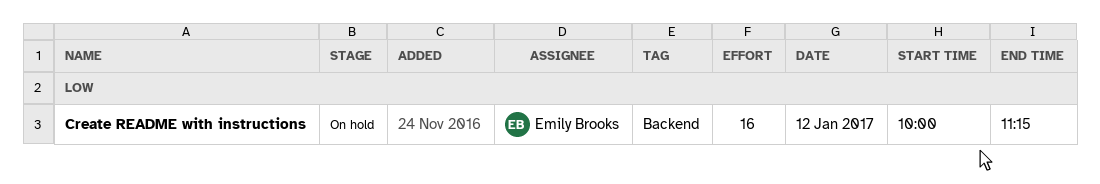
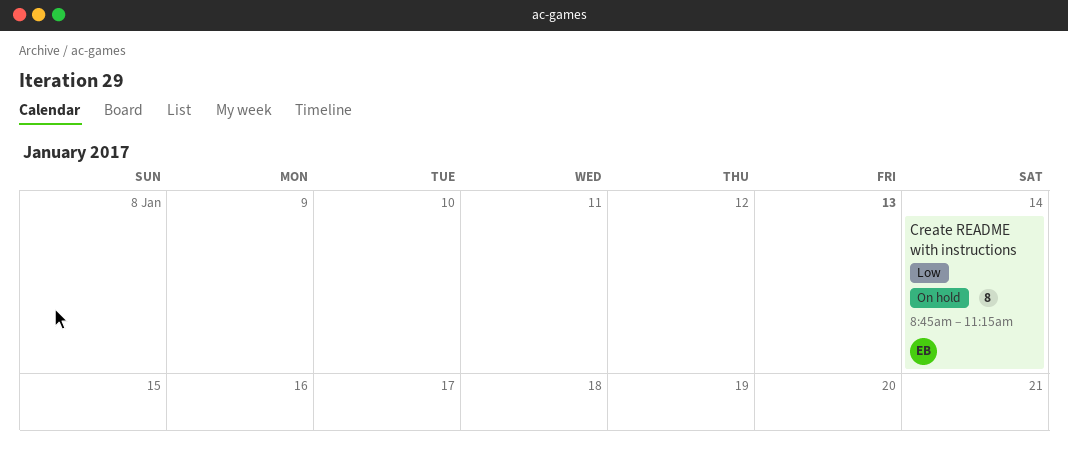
Create README with instructions, estimate: 16 -> 8
Create README with instructions, day: Jan 12 -> Jan 14
Create README with instructions, begins: 10:00 -> 08:45

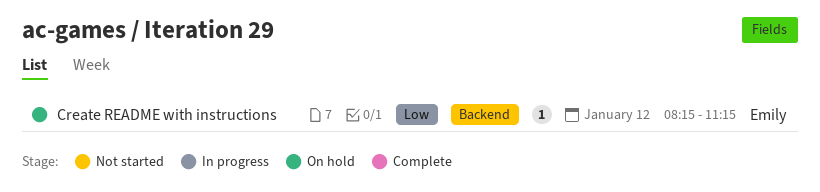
Create README with instructions, estimate: 8 -> 1
Create README with instructions, day: Jan 14 -> Jan 12
Create README with instructions, begins: 08:45 -> 08:15

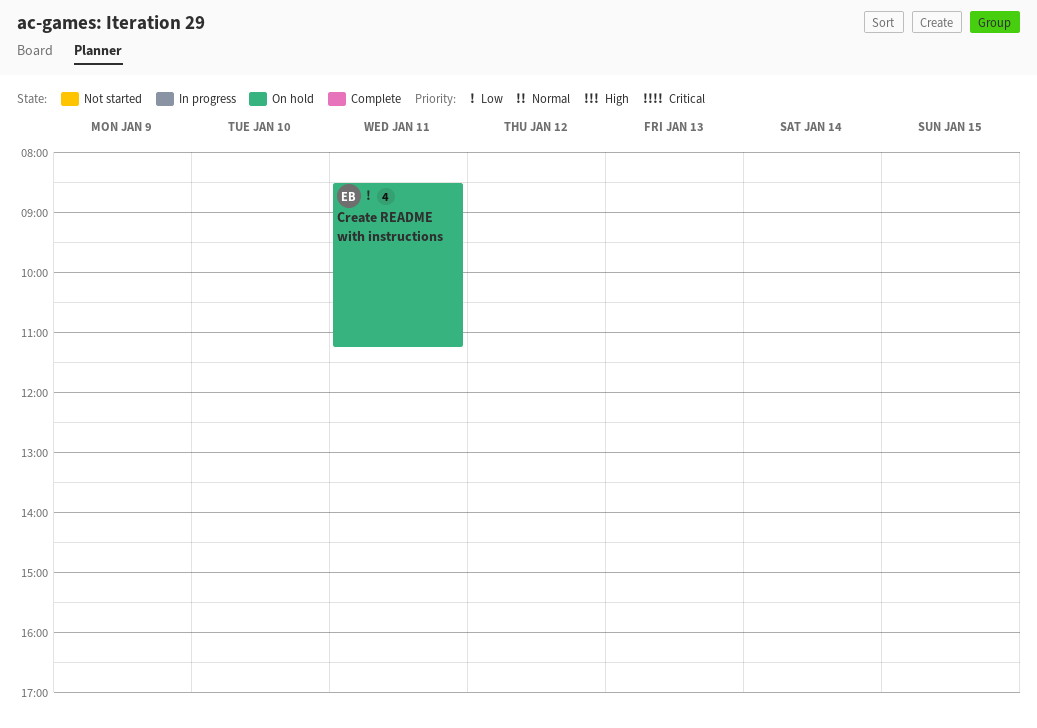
Create README with instructions, estimate: 1 -> 4
Create README with instructions, day: Jan 12 -> Jan 11
Create README with instructions, begins: 08:15 -> 08:30

